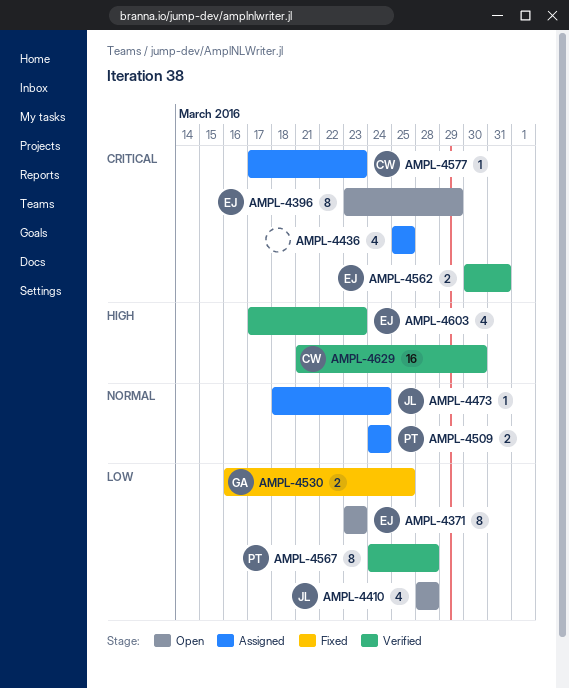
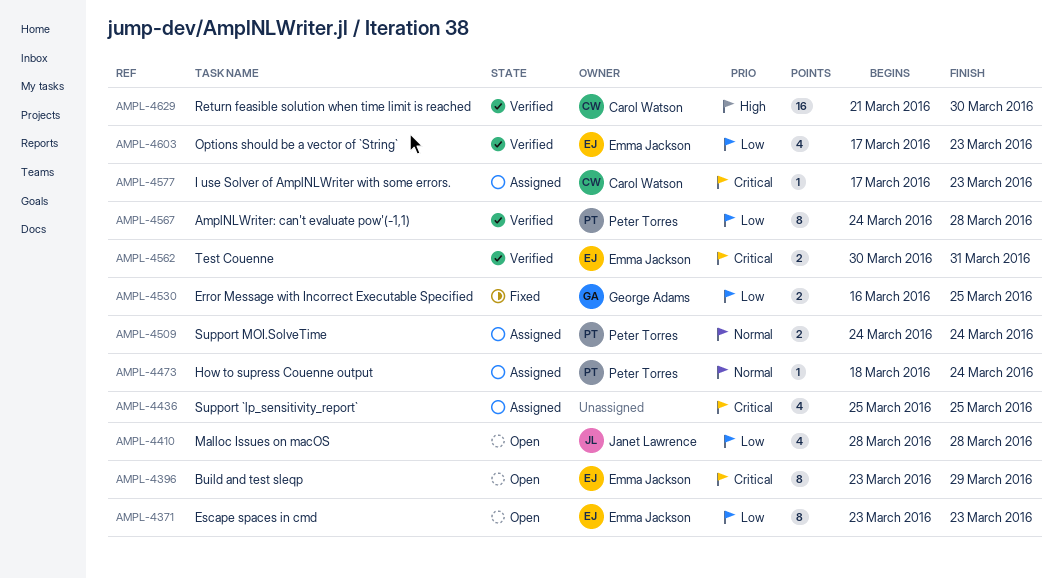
AMPL-4473, owner: Janet Lawrence -> Peter Torres
AMPL-4603, priority: High -> Low

